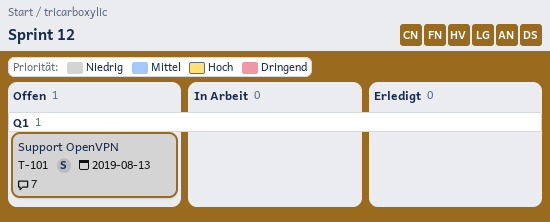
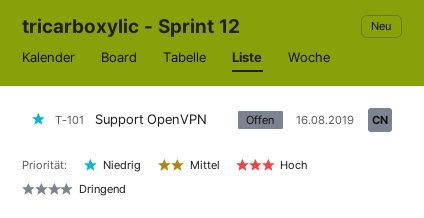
T-101, due: Aug 13 -> Aug 16

